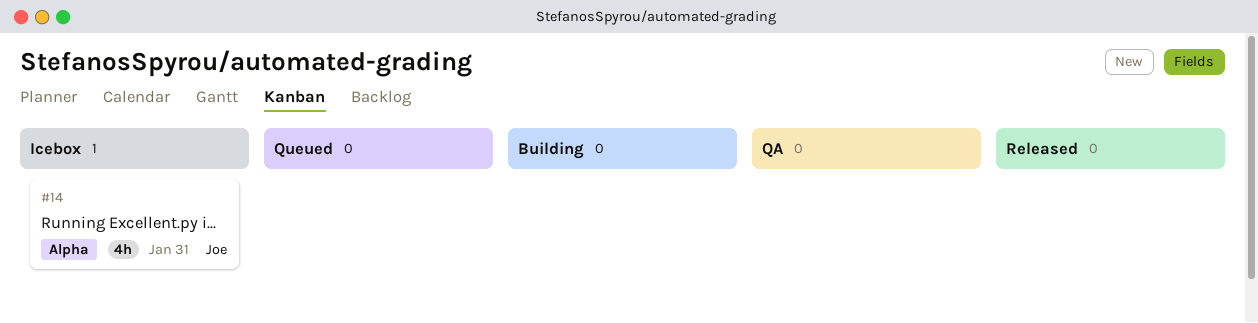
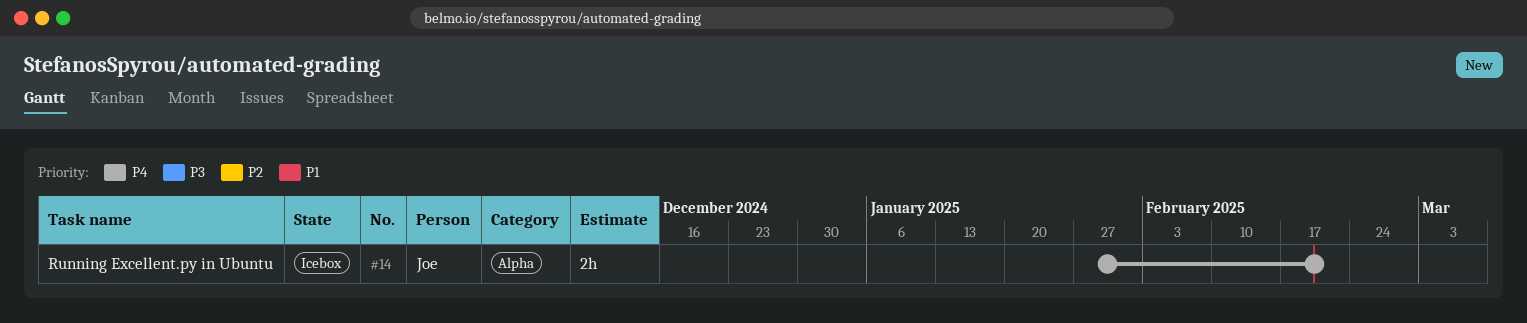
#14, estimate: 4h -> 2h
#14, due: Jan 31 -> Feb 21

